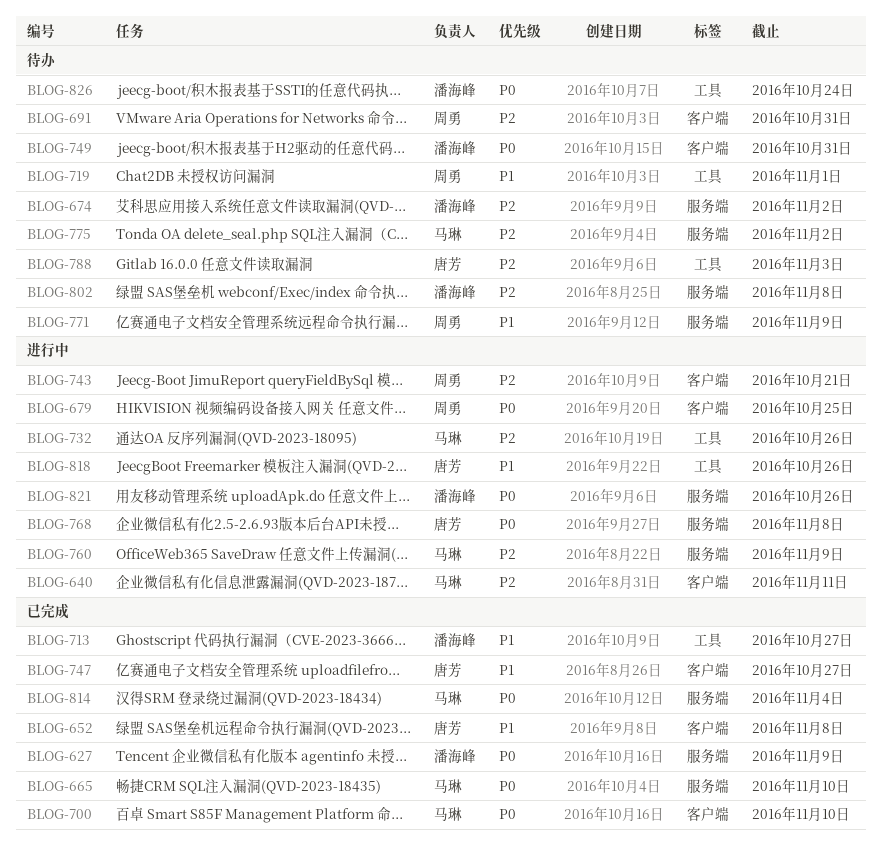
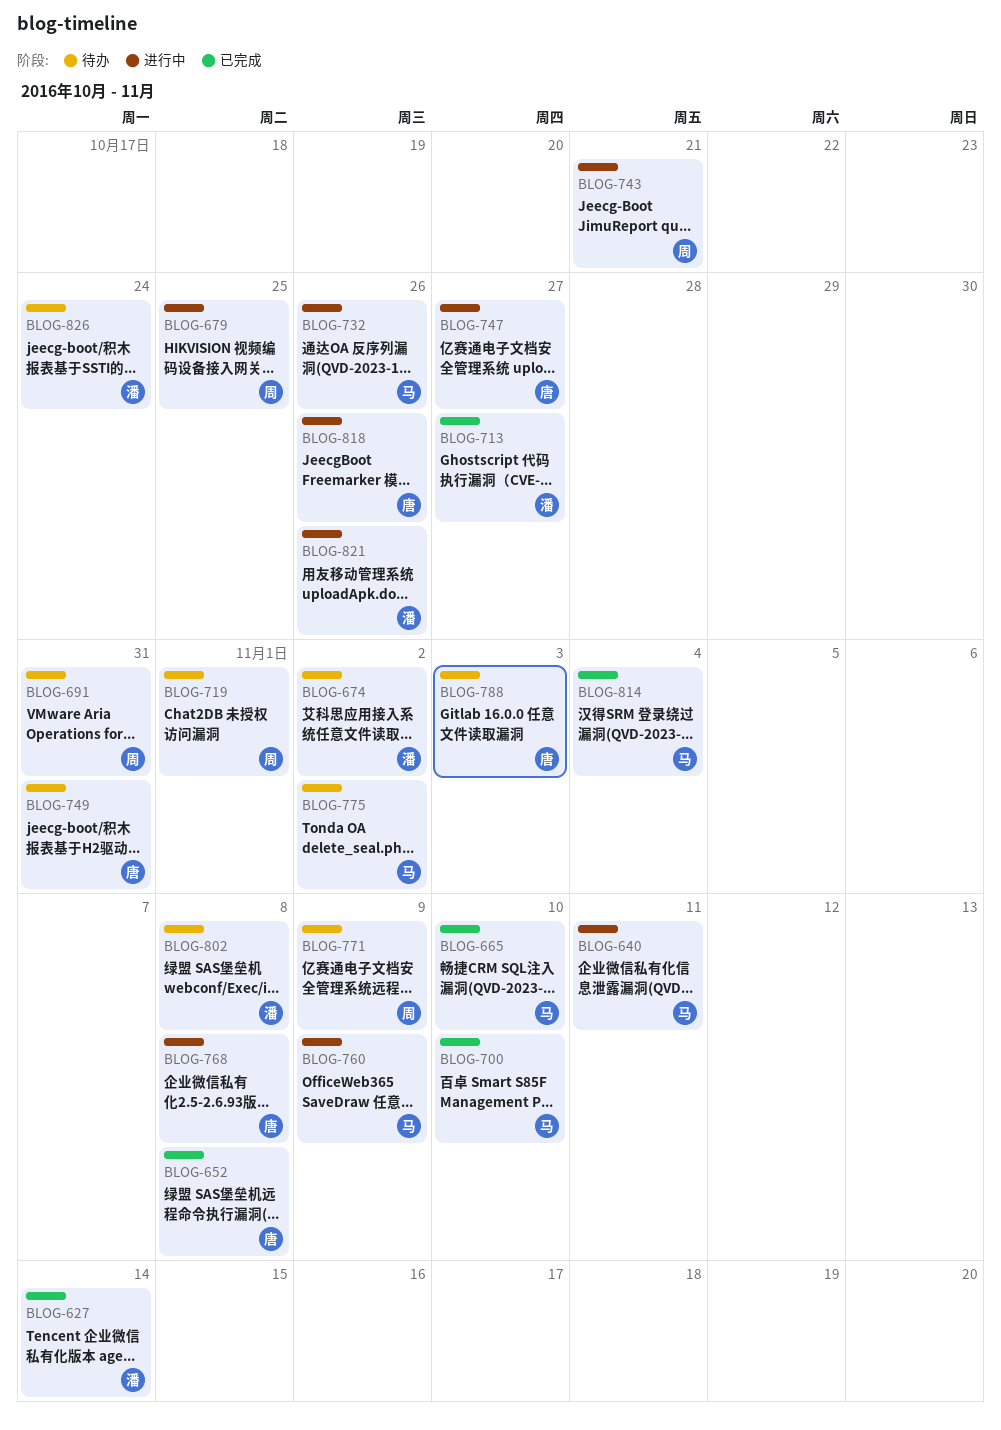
BLOG-627, due: Nov 9 -> Nov 14
BLOG-747, status: 已完成 -> 进行中
BLOG-749, owner: 潘海峰 -> 唐芳

